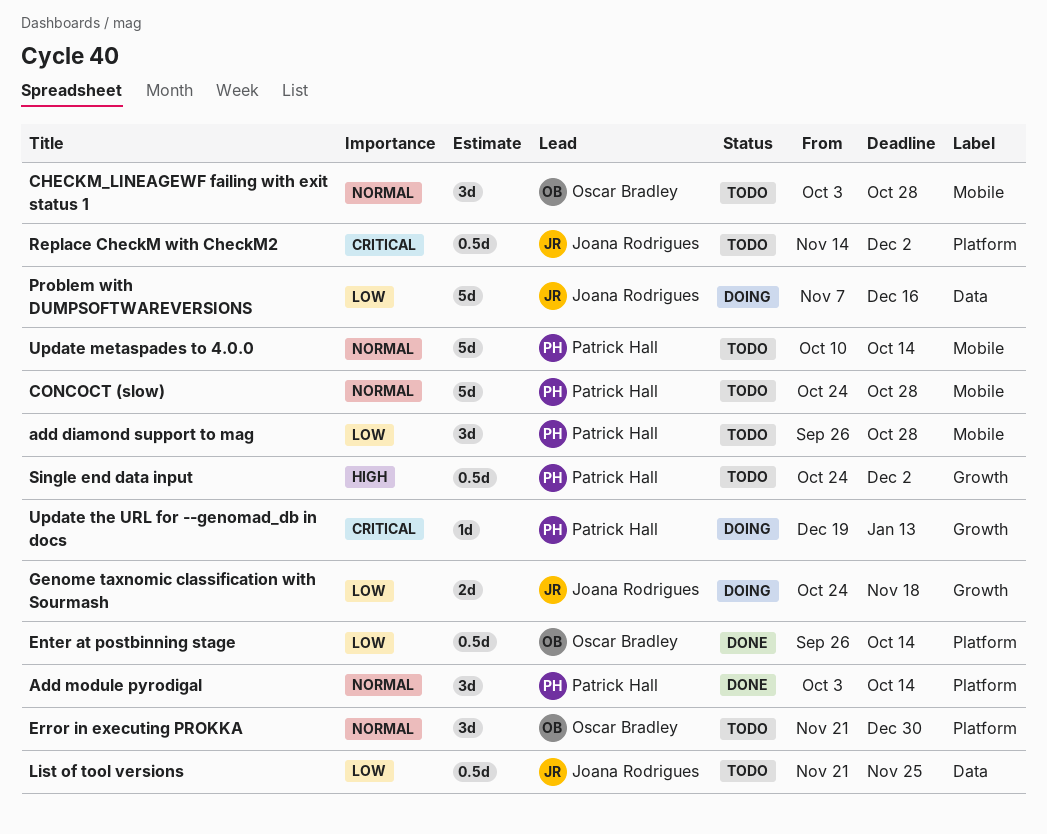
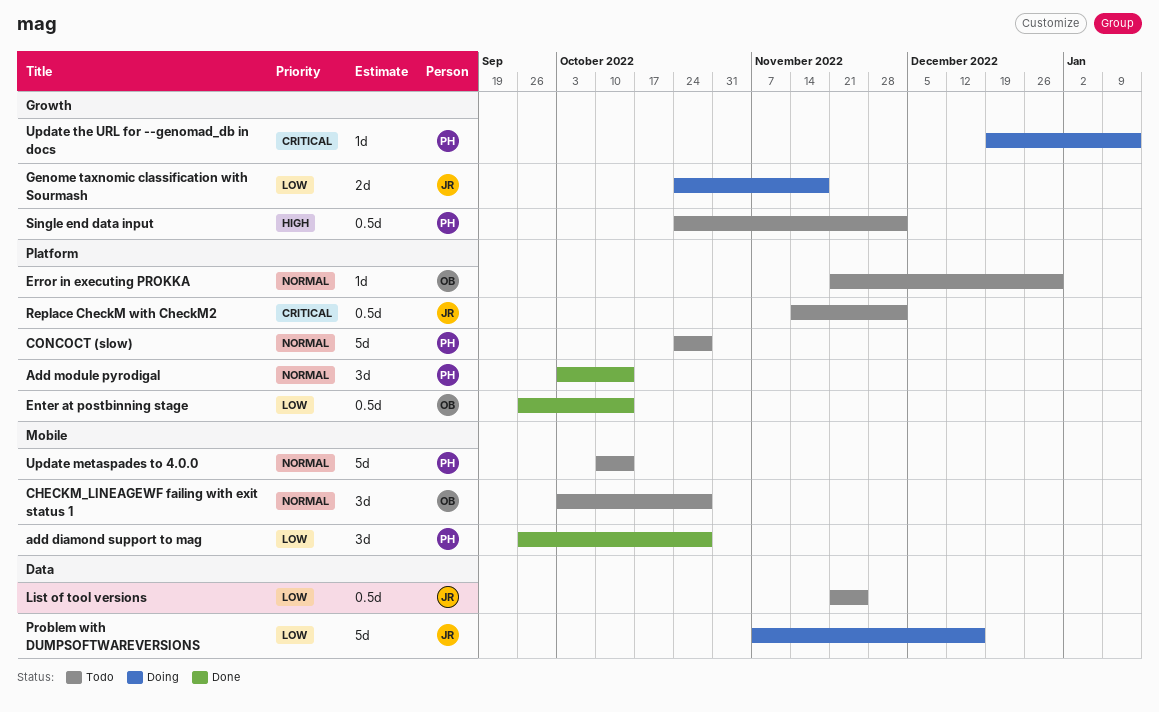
add diamond support to mag, status: Todo -> Done
CONCOCT (slow), label: Mobile -> Platform
Error in executing PROKKA, estimate: 3d -> 1d

